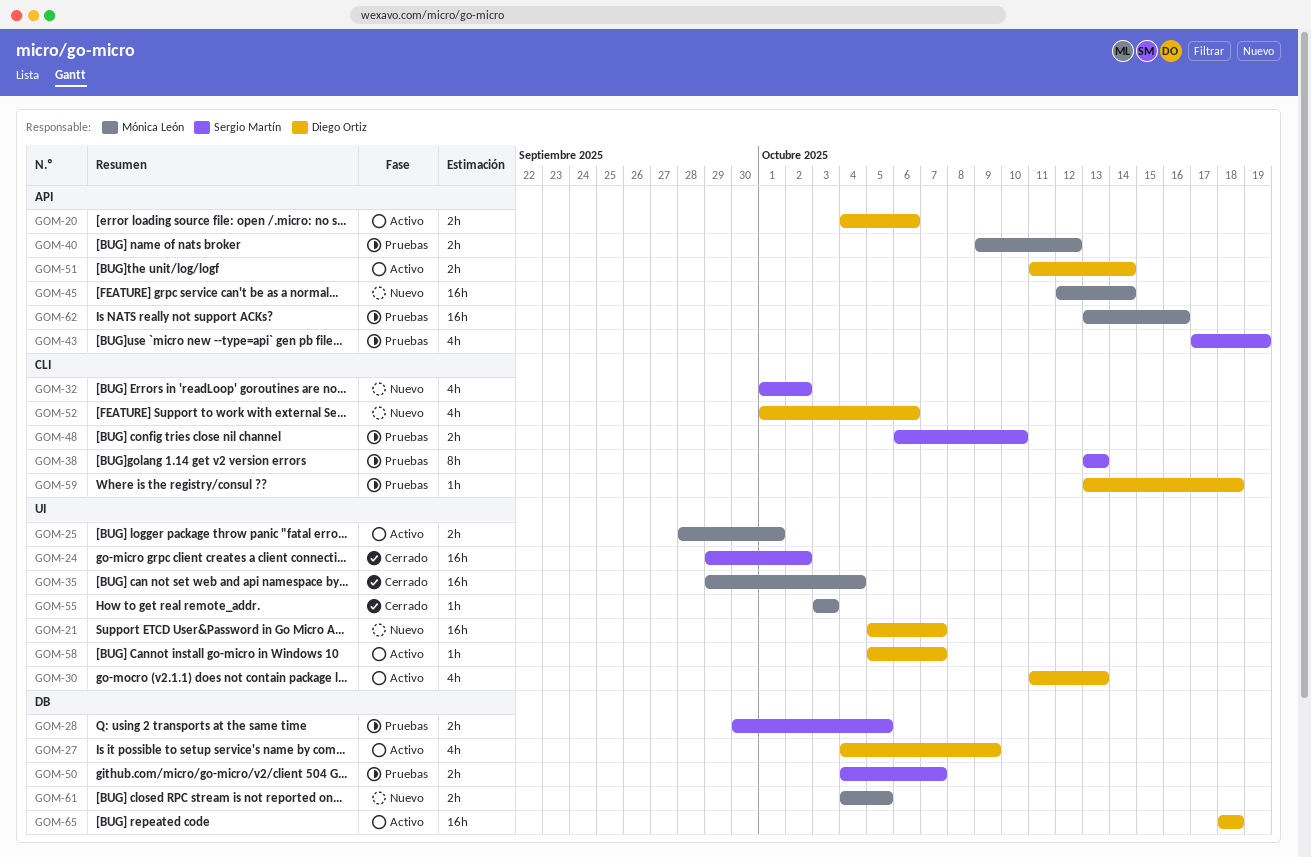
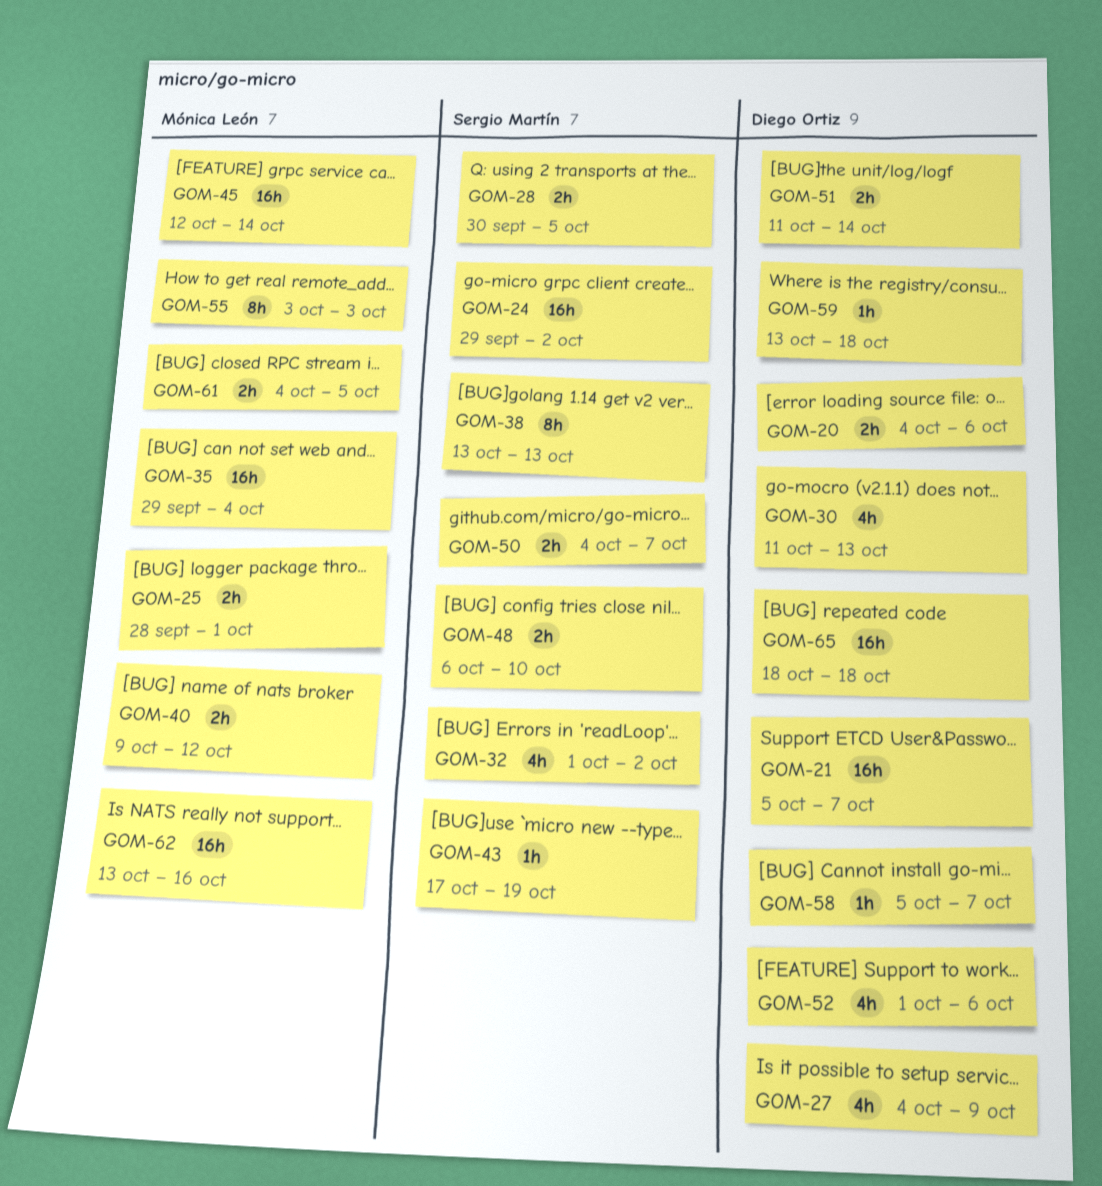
GOM-43, estimate: 4h -> 1h
GOM-55, estimate: 1h -> 8h

